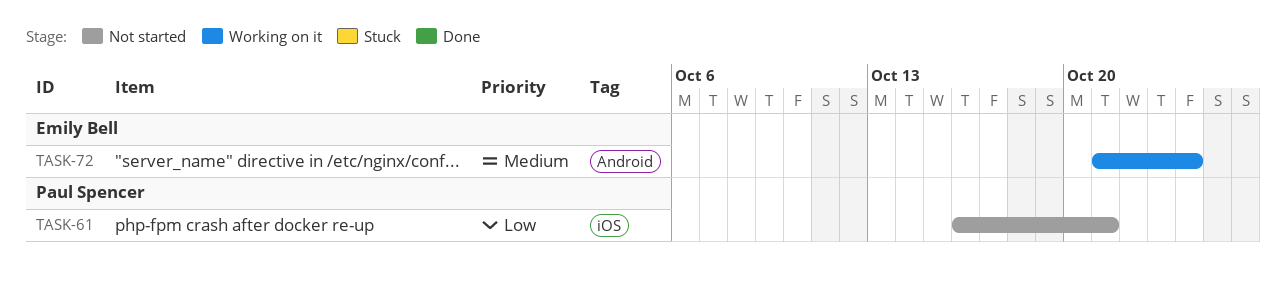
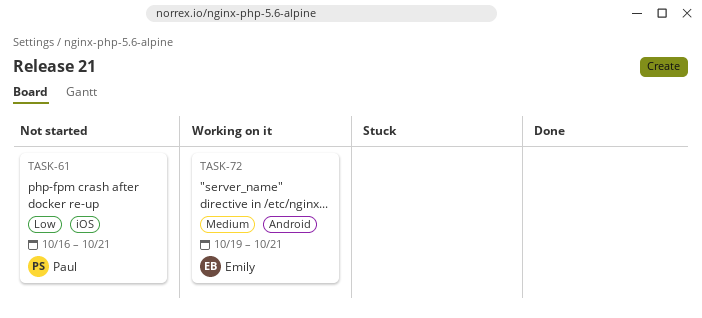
TASK-72, start: Oct 21 -> Oct 19
TASK-72, due: Oct 24 -> Oct 21

